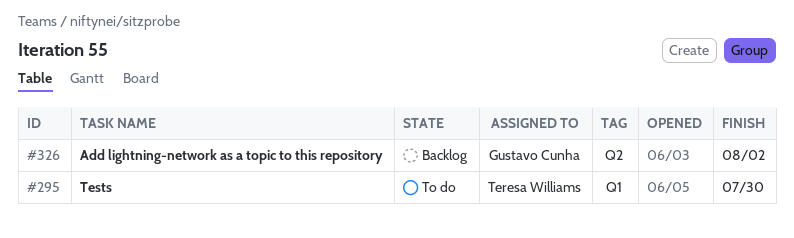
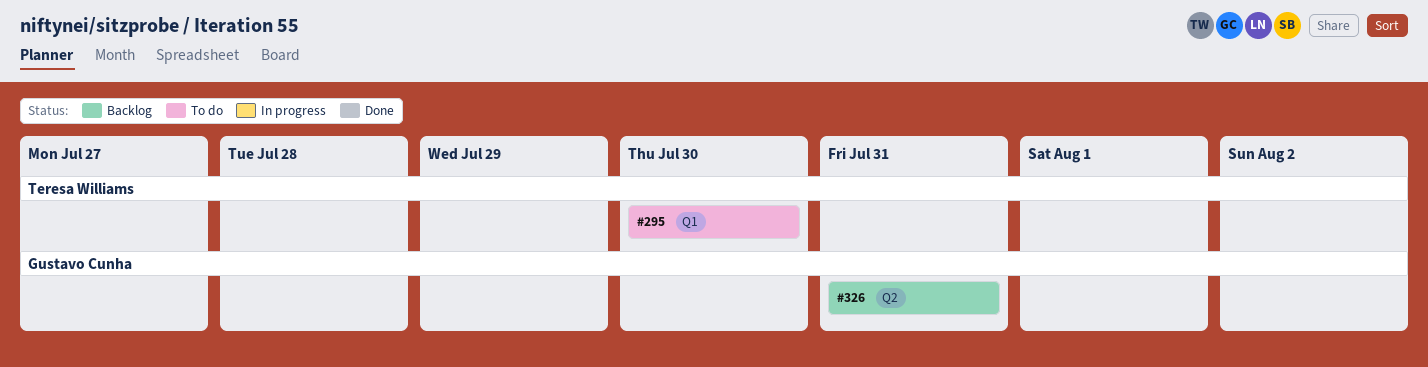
#326, due: Aug 2 -> Jul 31

